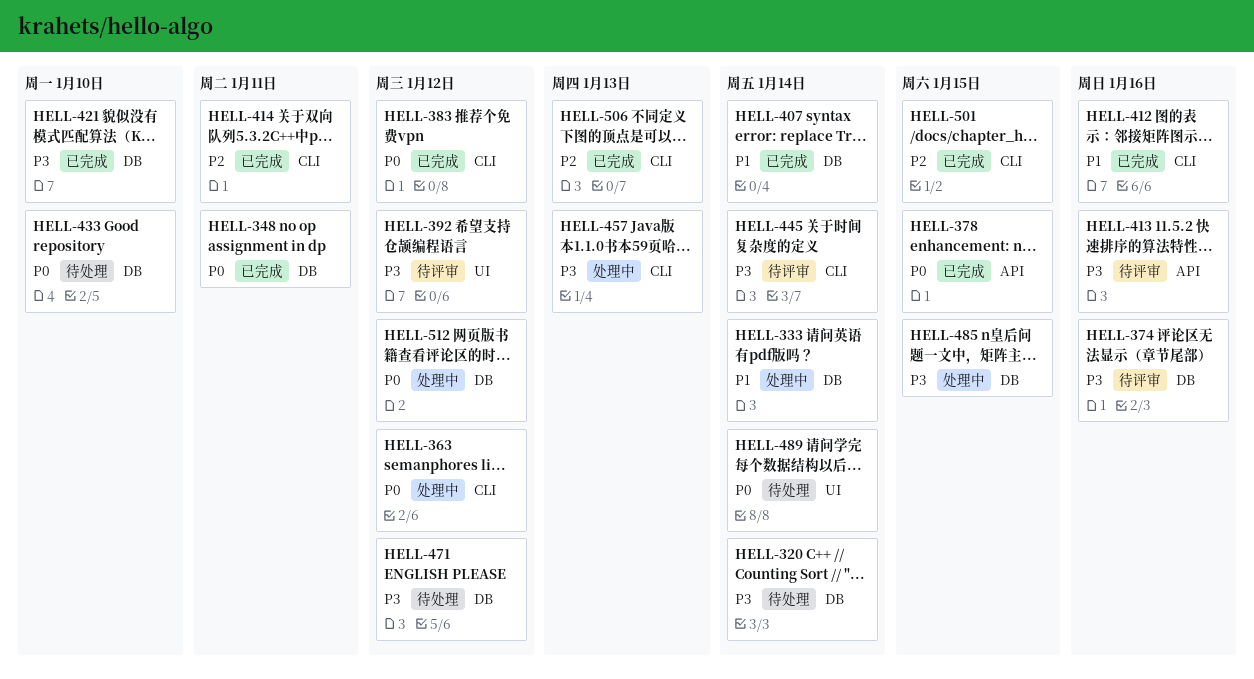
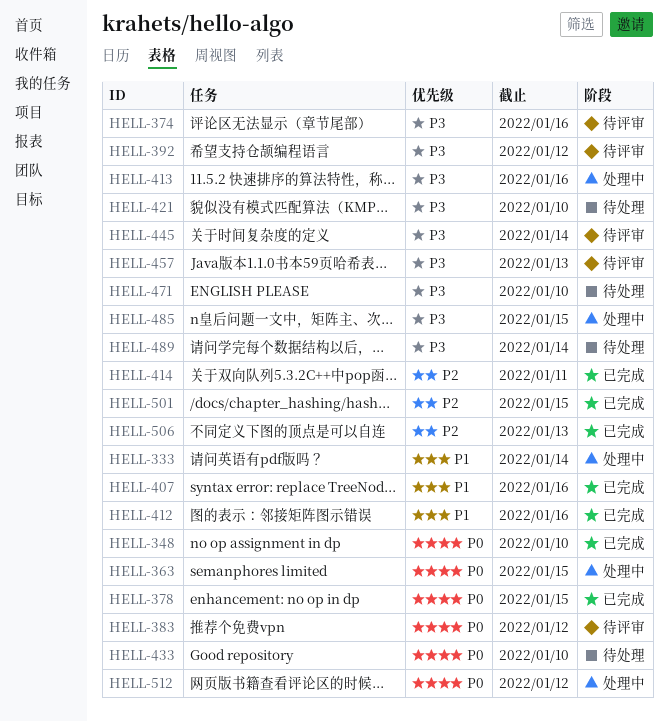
HELL-320: present -> none
HELL-348, due: Jan 11 -> Jan 10
HELL-363, due: Jan 12 -> Jan 15
HELL-383, status: 已完成 -> 待评审
HELL-407, due: Jan 14 -> Jan 16
HELL-413, status: 待评审 -> 处理中
HELL-421, status: 已完成 -> 待处理
HELL-457, status: 处理中 -> 待评审
HELL-471, due: Jan 12 -> Jan 10
HELL-489, priority: P0 -> P3

